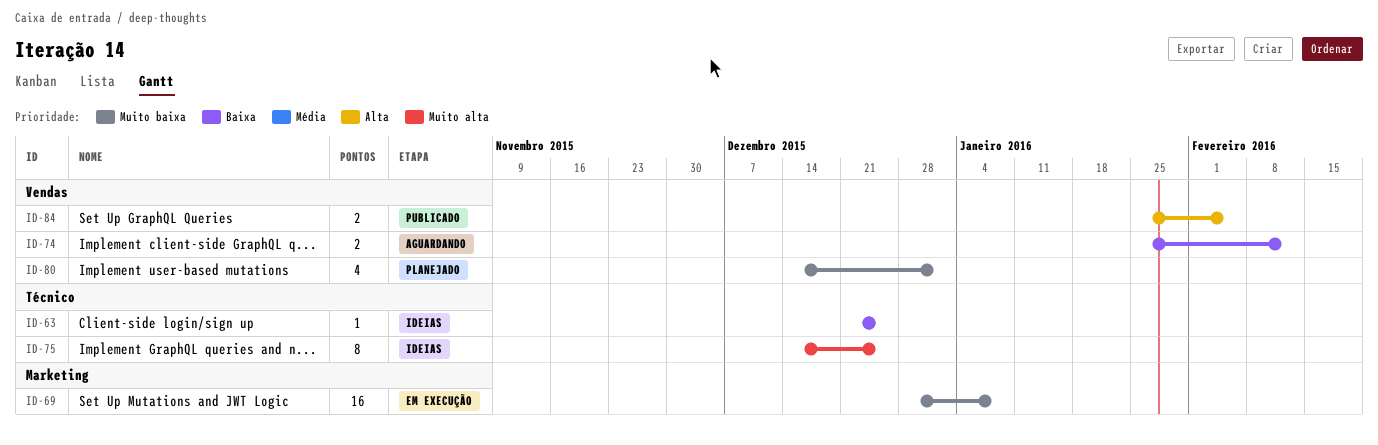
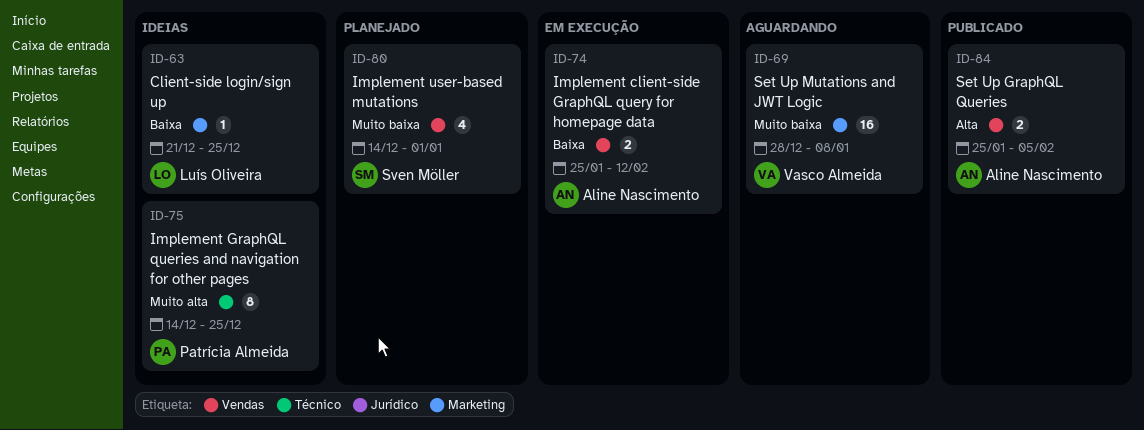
ID-63, label: Técnico -> Marketing
ID-69, status: Em execução -> Aguardando
ID-74, status: Aguardando -> Em execução

